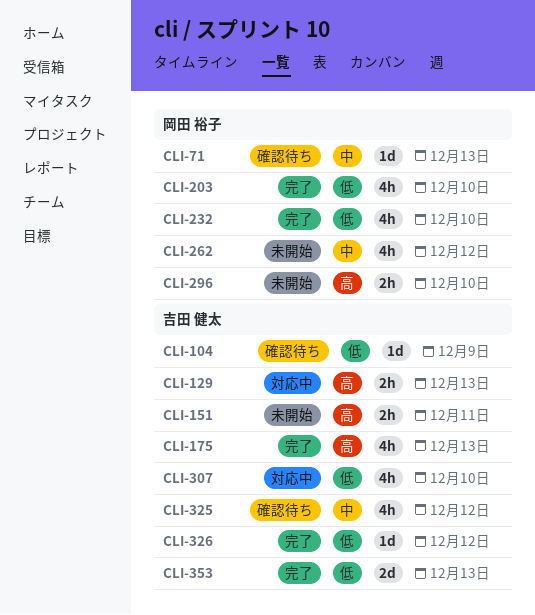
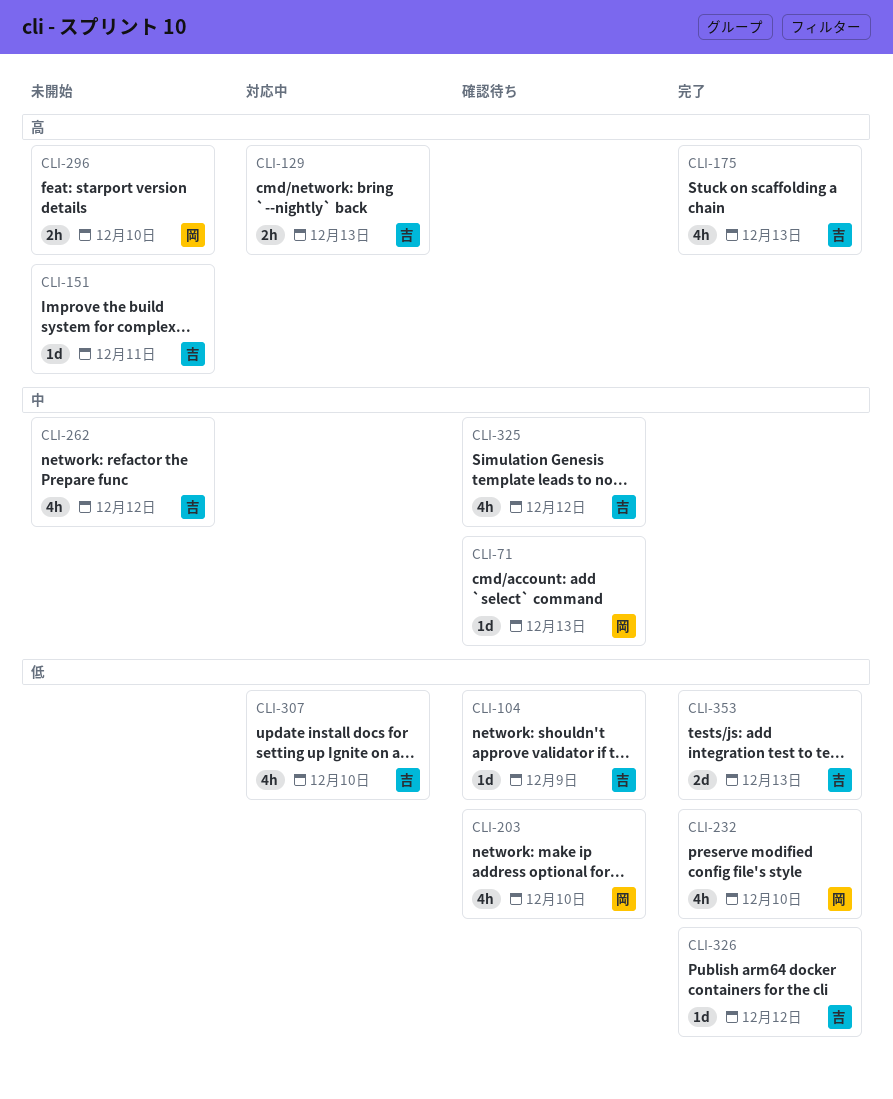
CLI-151, estimate: 2h -> 1d
CLI-203, status: 完了 -> 確認待ち
CLI-262, owner: 岡田 裕子 -> 吉田 健太

